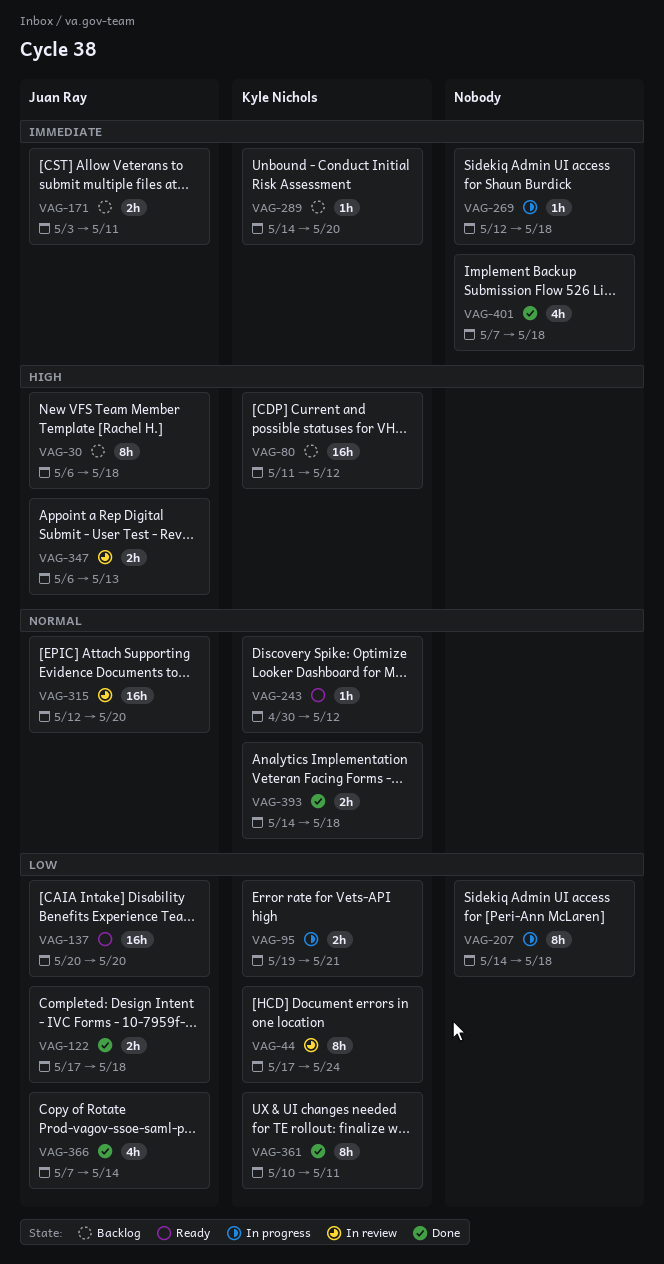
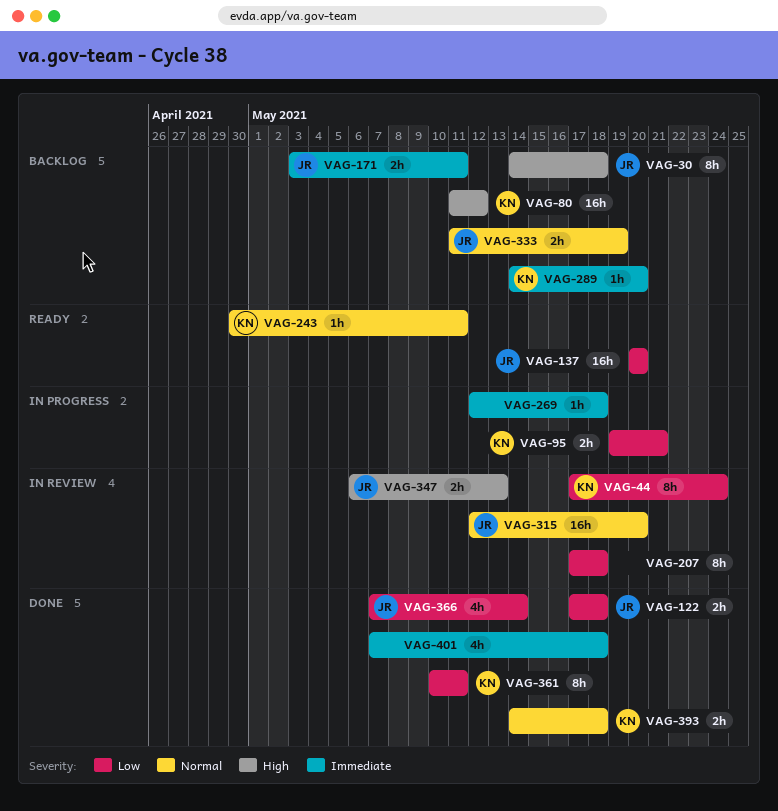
VAG-30, start: May 6 -> May 14
VAG-207, status: In progress -> In review
VAG-207, start: May 14 -> May 17
VAG-243, due: May 12 -> May 11
VAG-333: none -> present

